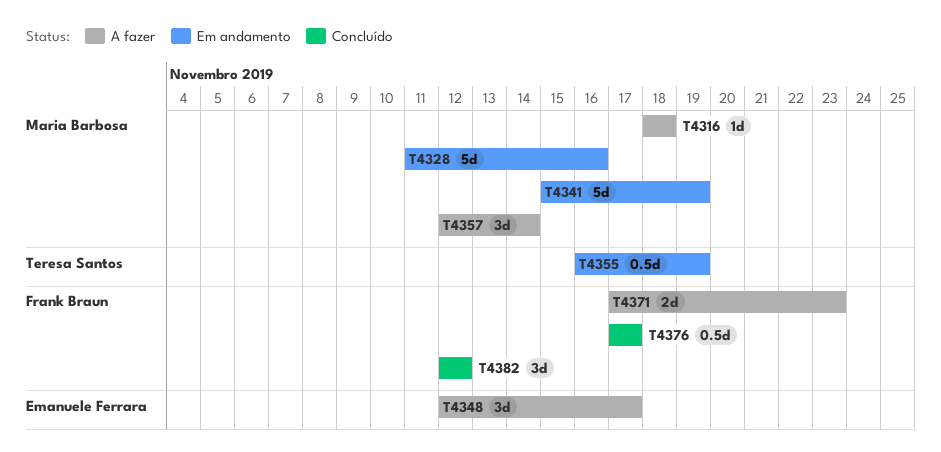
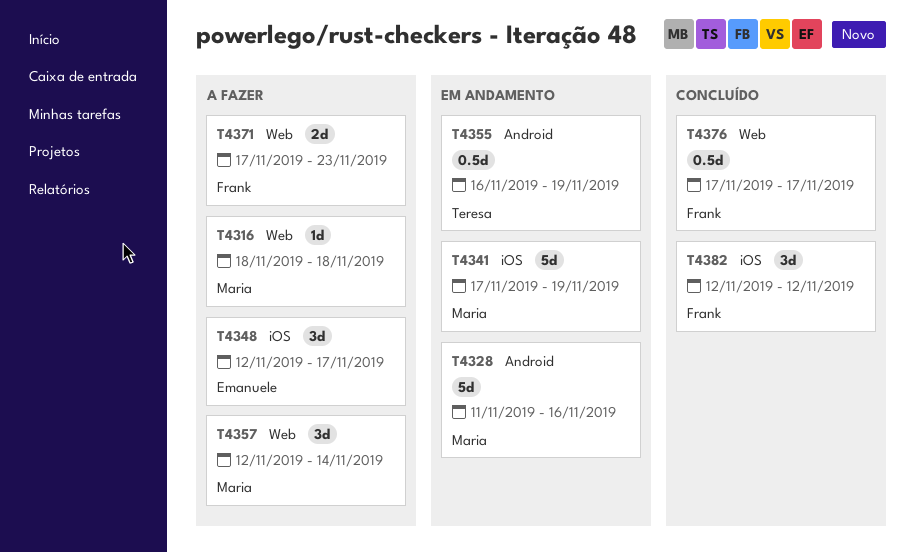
T4341, start: Nov 15 -> Nov 17

